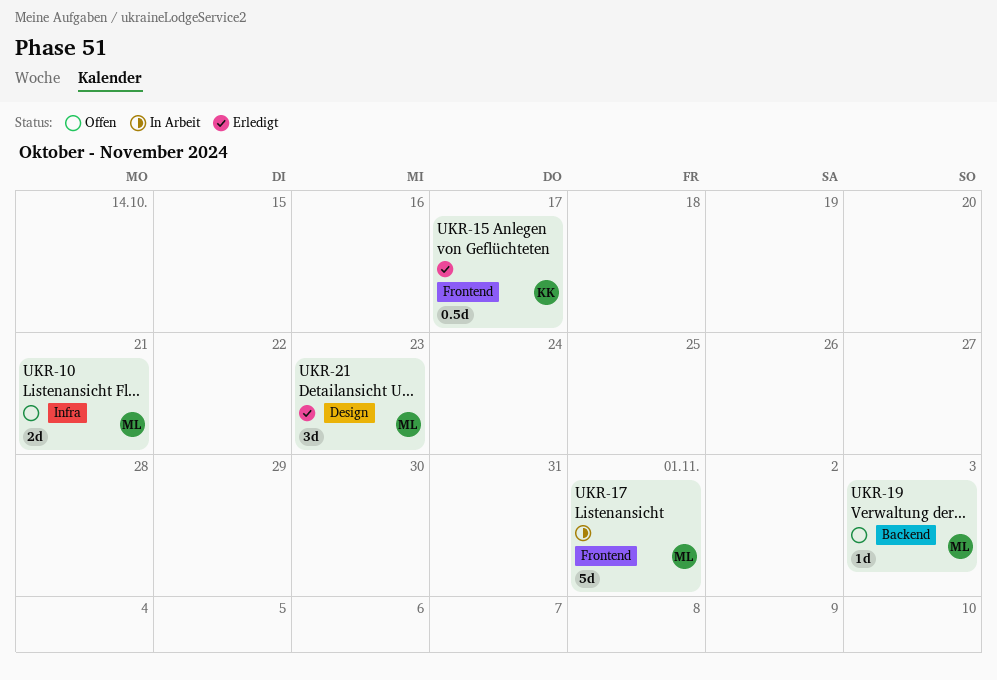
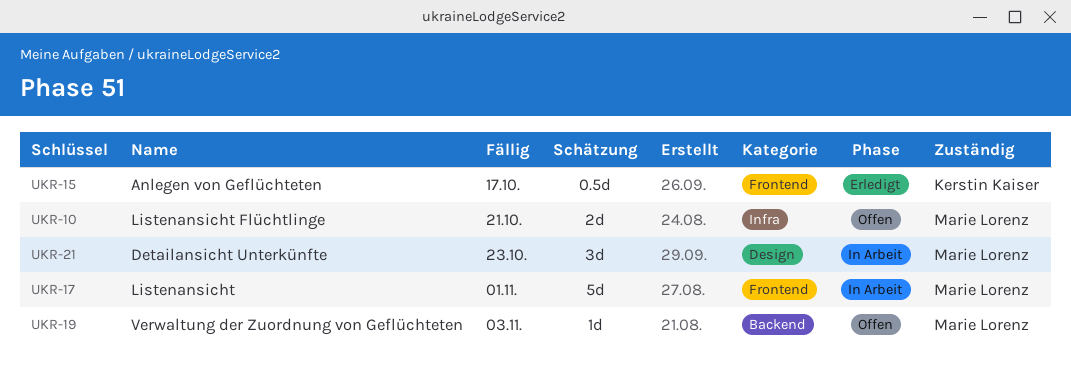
UKR-21, status: Erledigt -> In Arbeit

